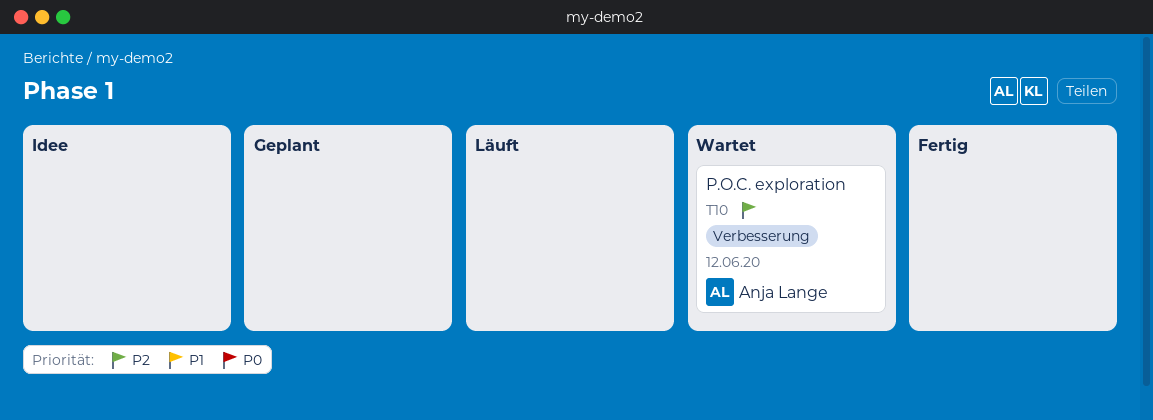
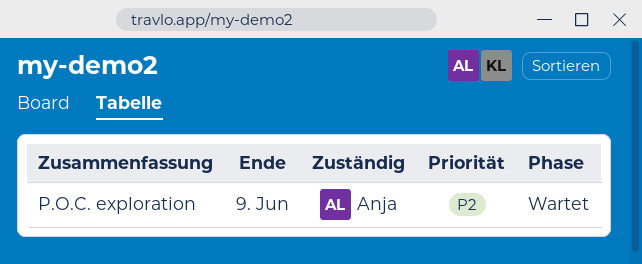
P.O.C. exploration, due: Jun 12 -> Jun 9

